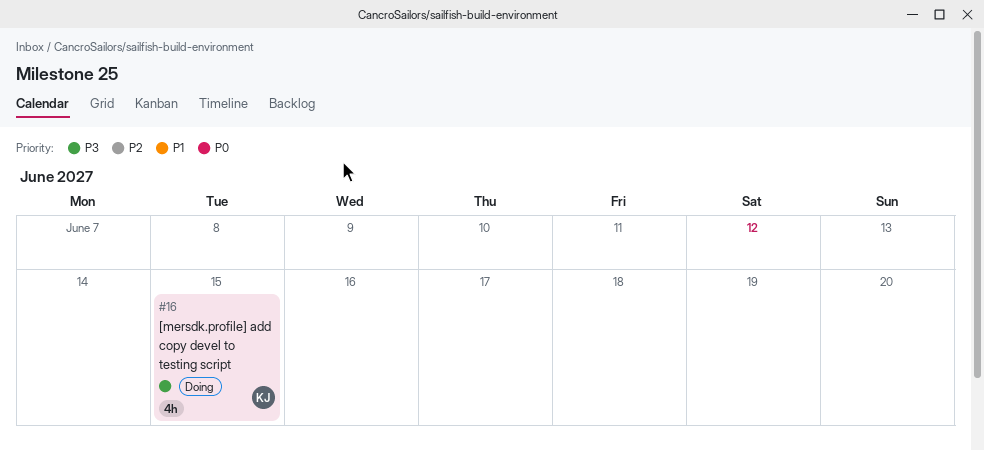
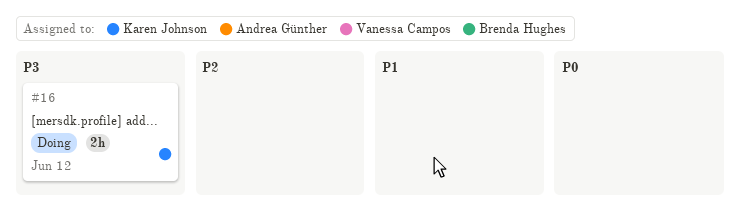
#16, estimate: 4h -> 2h
#16, due: Jun 15 -> Jun 12

